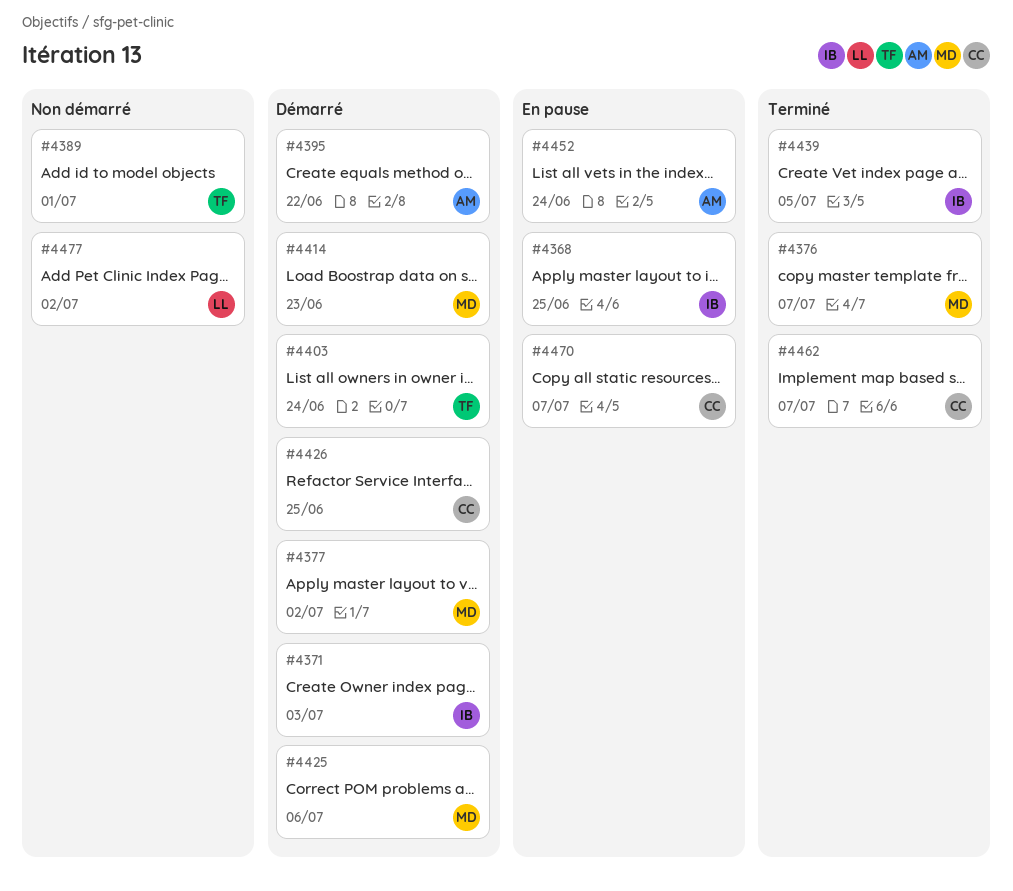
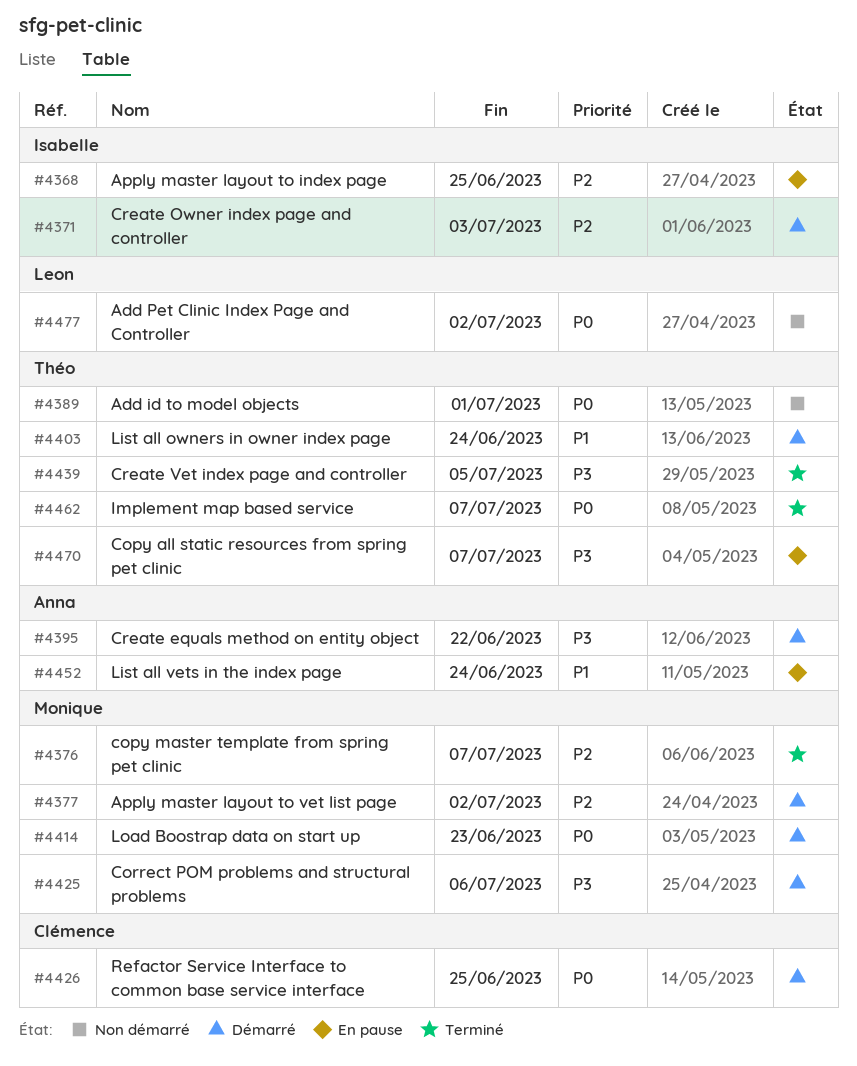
#4439, owner: Isabelle -> Théo
#4462, owner: Clémence -> Théo
#4470, owner: Clémence -> Théo

